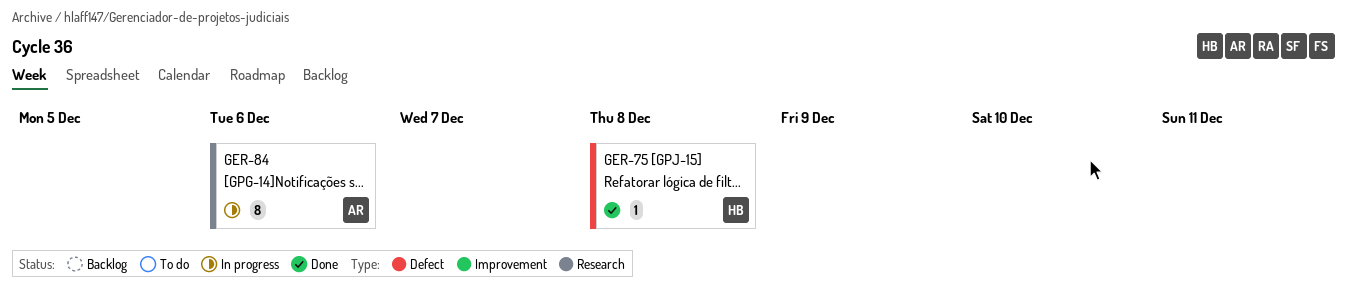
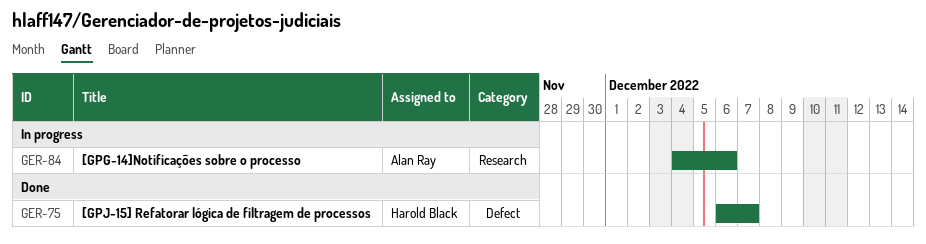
GER-75, due: Dec 8 -> Dec 7

